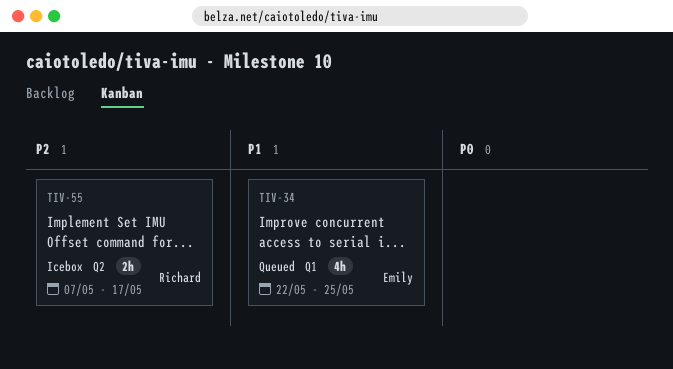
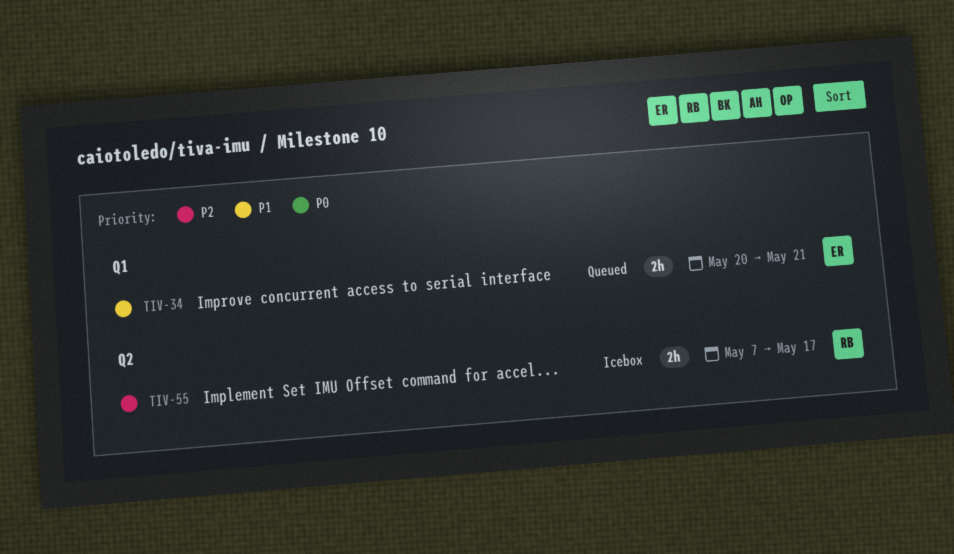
TIV-34, estimate: 4h -> 2h
TIV-34, start: May 22 -> May 20
TIV-34, due: May 25 -> May 21

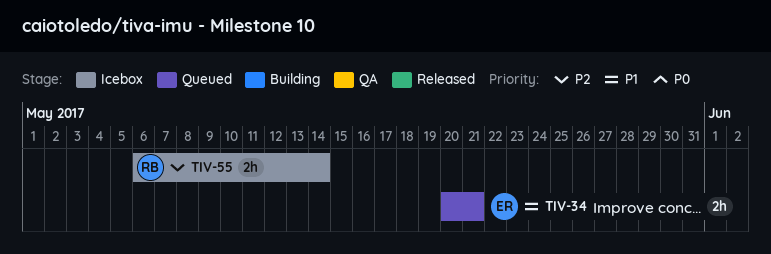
TIV-55, start: May 7 -> May 6
TIV-55, due: May 17 -> May 14

